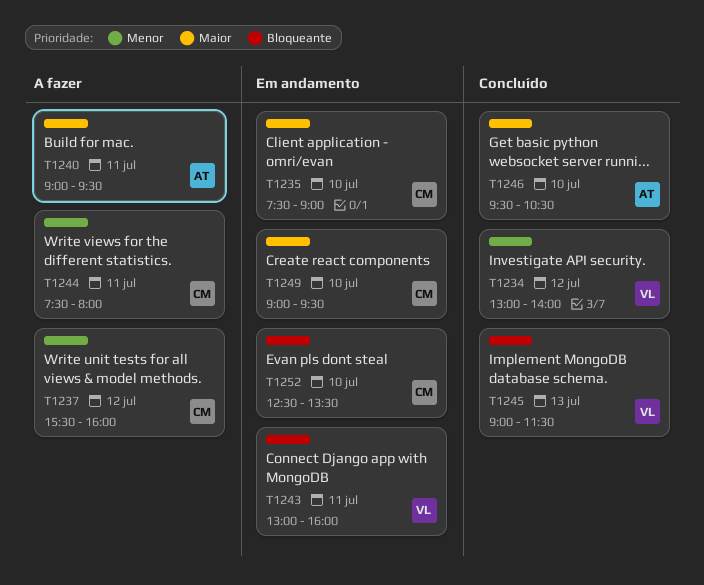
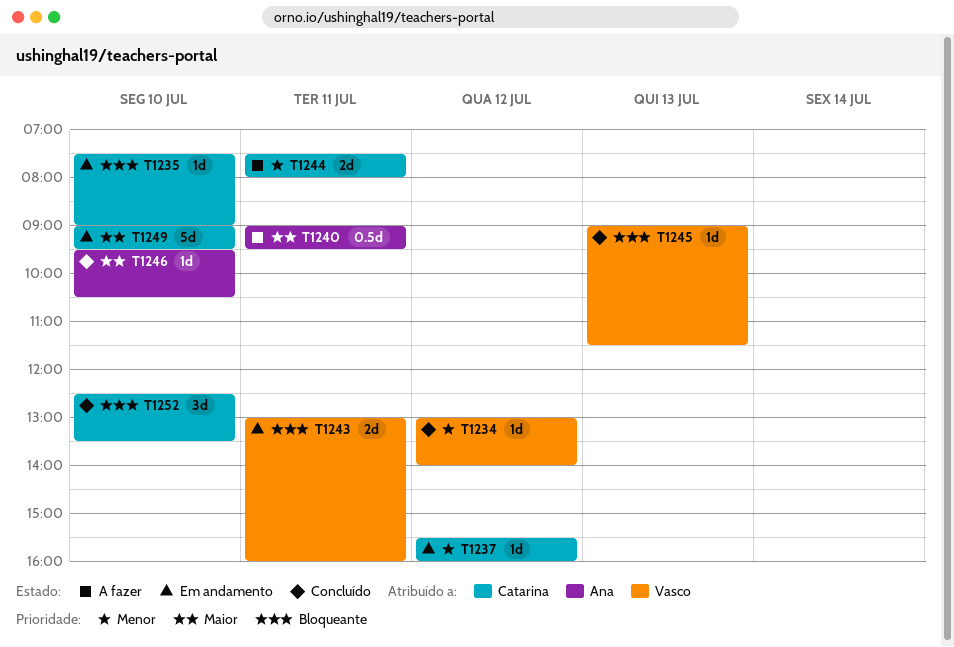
T1235, priority: Maior -> Bloqueante
T1237, status: A fazer -> Em andamento
T1252, status: Em andamento -> Concluído

